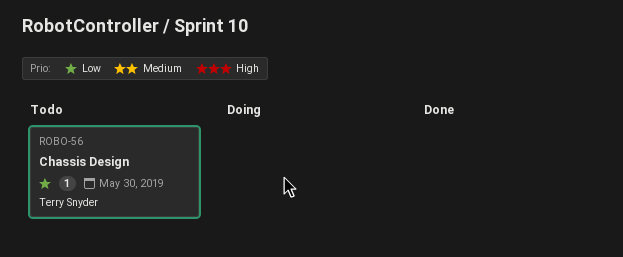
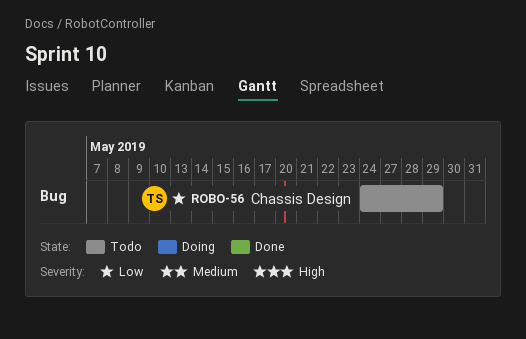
ROBO-56, due: May 30 -> May 29

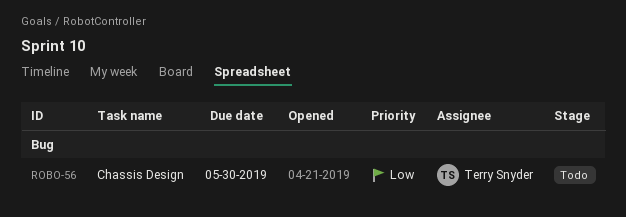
ROBO-56, due: May 29 -> May 30

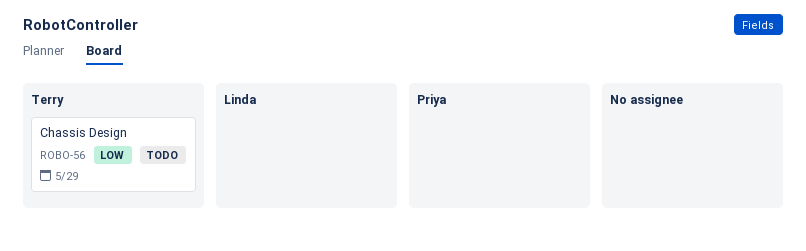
ROBO-56, due: May 30 -> May 29

